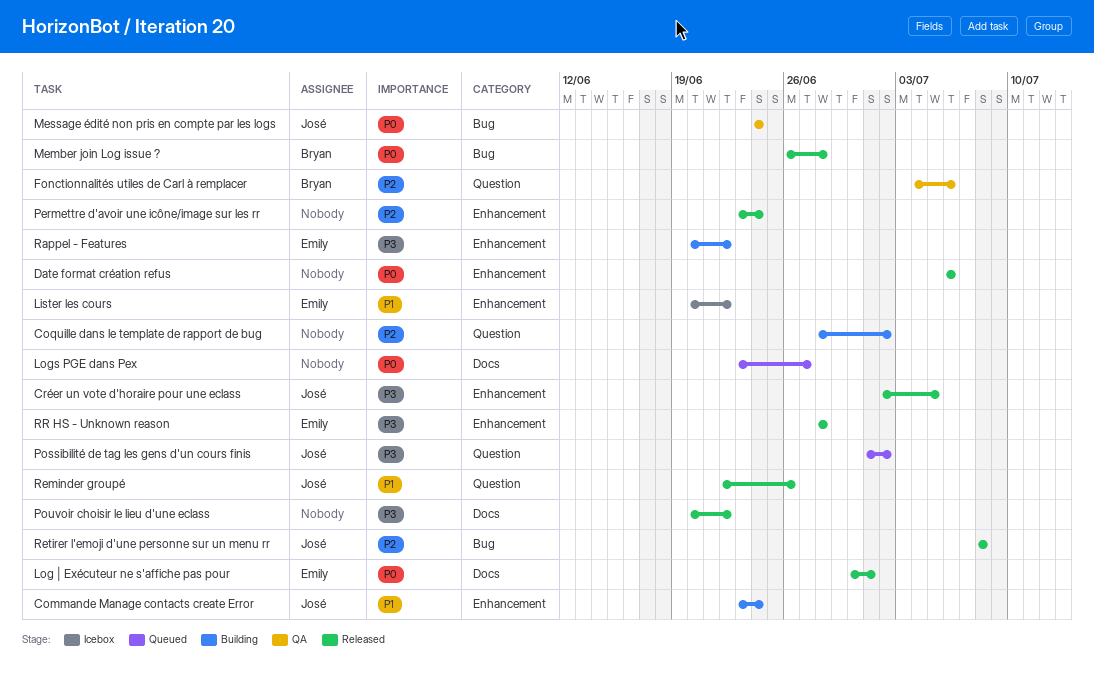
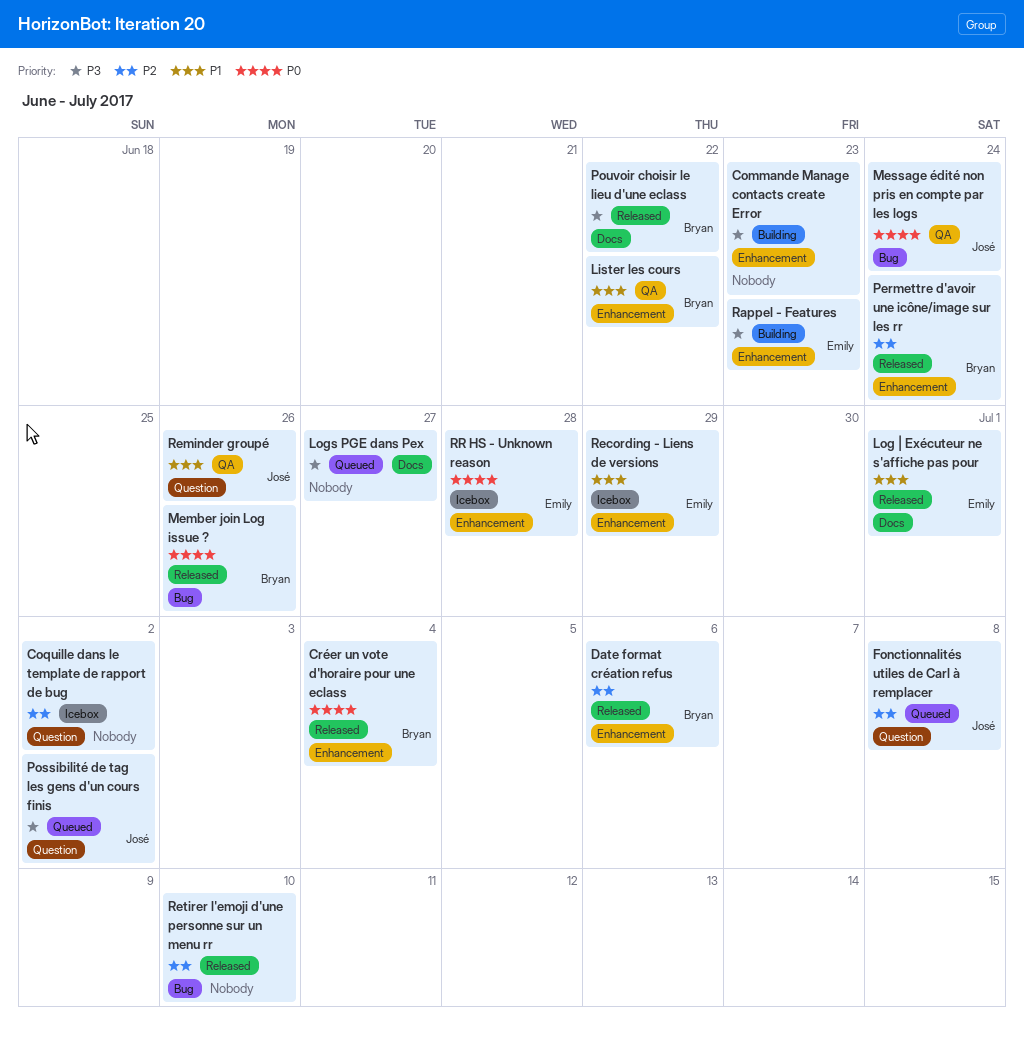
Commande Manage contacts create Error, owner: José -> none
Commande Manage contacts create Error, priority: P1 -> P3
Commande Manage contacts create Error, due: Jun 24 -> Jun 23
Coquille dans le template de rapport de bug, status: Building -> Icebox
Créer un vote d'horaire pour une eclass, owner: José -> Bryan
Créer un vote d'horaire pour une eclass, priority: P3 -> P0
Créer un vote d'horaire pour une eclass, due: Jul 5 -> Jul 4
Date format création refus, owner: none -> Bryan
Date format création refus, priority: P0 -> P2
Fonctionnalités utiles de Carl à remplacer, status: QA -> Queued
Fonctionnalités utiles de Carl à remplacer, owner: Bryan -> José
Fonctionnalités utiles de Carl à remplacer, due: Jul 6 -> Jul 8
Lister les cours, status: Icebox -> QA
Lister les cours, owner: Emily -> Bryan
Log | Exécuteur ne s'affiche pas pour, priority: P0 -> P1
Logs PGE dans Pex, priority: P0 -> P3
Member join Log issue ?, due: Jun 28 -> Jun 26
Permettre d'avoir une icône/image sur les rr, owner: none -> Bryan
Pouvoir choisir le lieu d'une eclass, owner: none -> Bryan
Rappel - Features, due: Jun 22 -> Jun 23
Recording - Liens de versions: none -> present
Reminder groupé, status: Released -> QA
Retirer l'emoji d'une personne sur un menu rr, owner: José -> none
Retirer l'emoji d'une personne sur un menu rr, due: Jul 8 -> Jul 10
RR HS - Unknown reason, status: Released -> Icebox
RR HS - Unknown reason, priority: P3 -> P0

